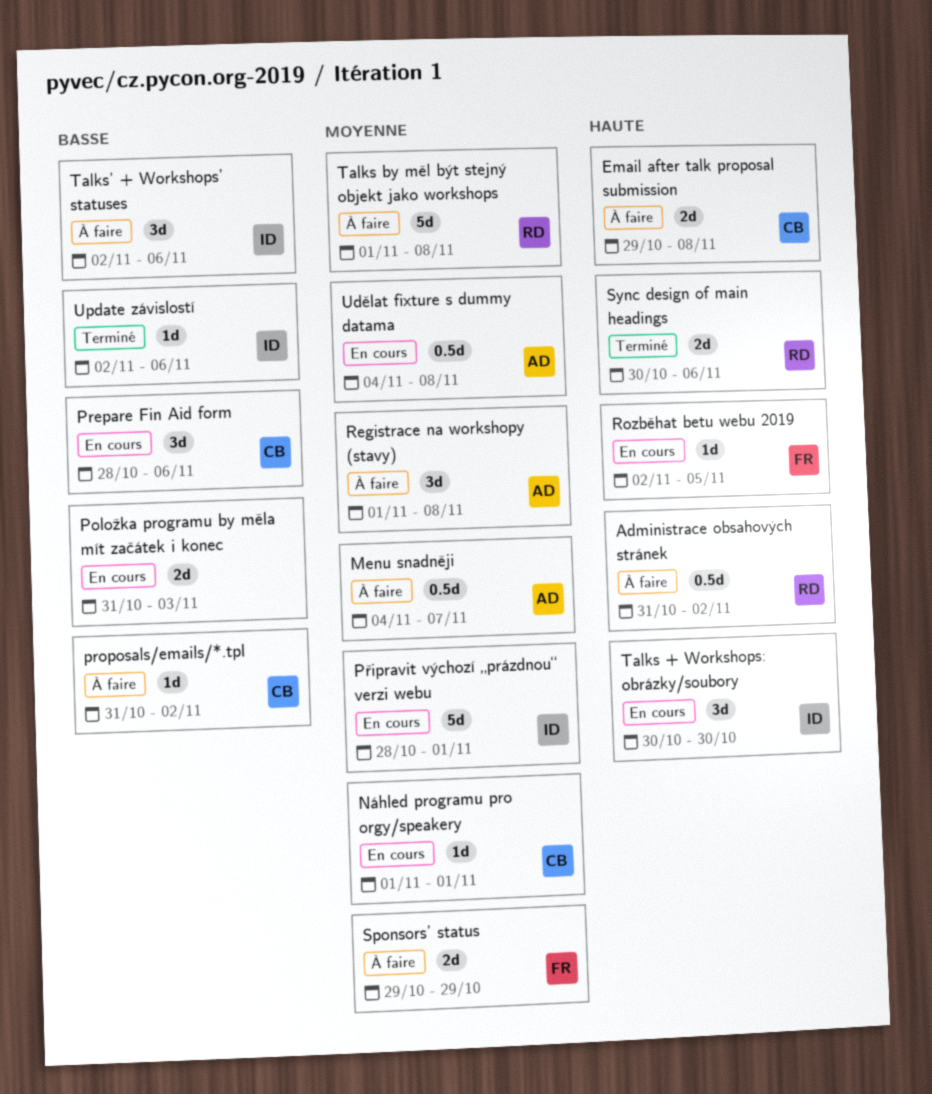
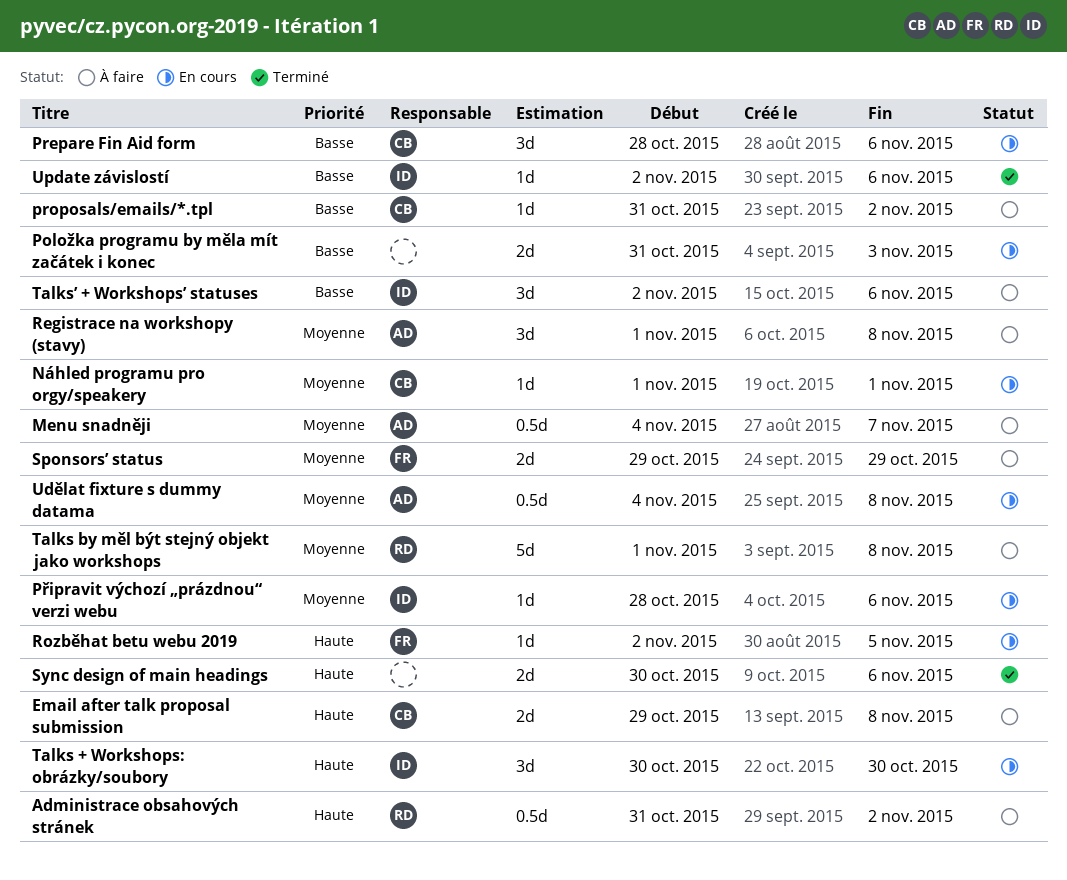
Připravit výchozí „prázdnou“ verzi webu, estimate: 5d -> 1d
Připravit výchozí „prázdnou“ verzi webu, due: Nov 1 -> Nov 6
Sync design of main headings, owner: RD -> none

